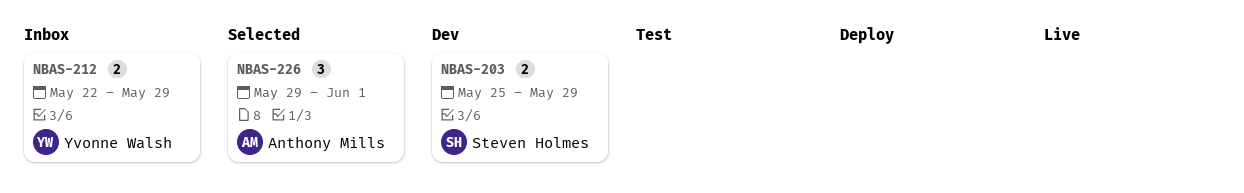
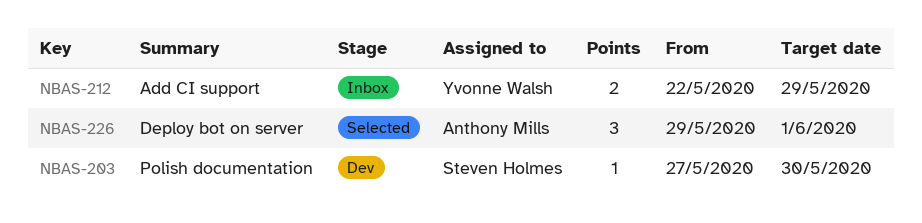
NBAS-203, estimate: 2 -> 1
NBAS-203, start: May 25 -> May 27
NBAS-203, due: May 29 -> May 30

